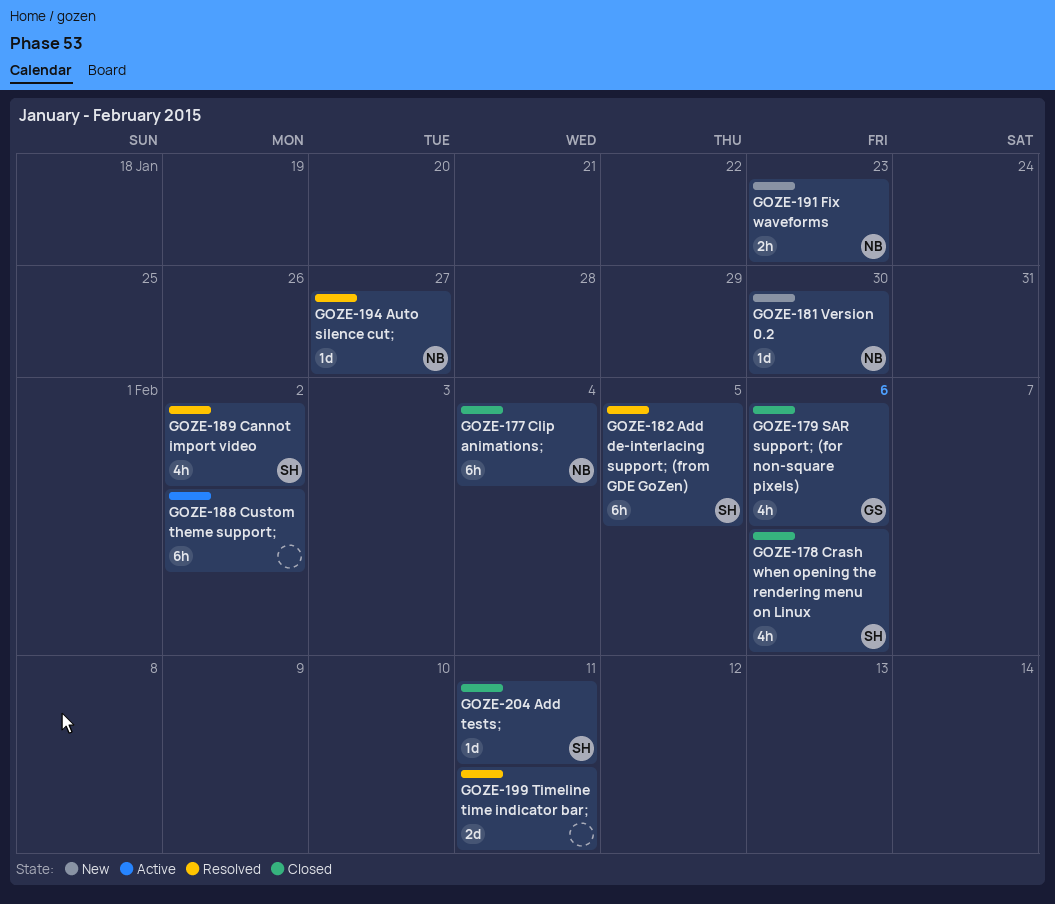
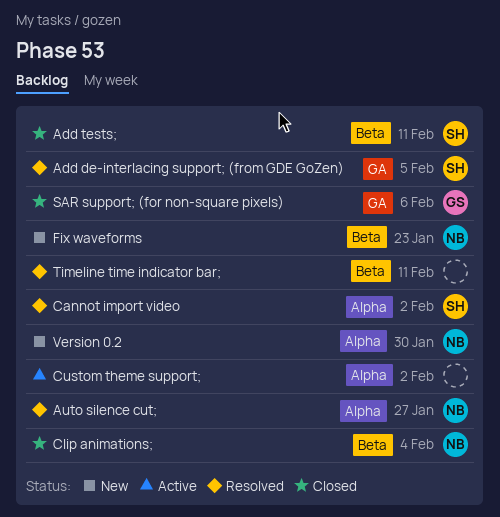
Crash when opening the rendering menu on Linux: present -> none

